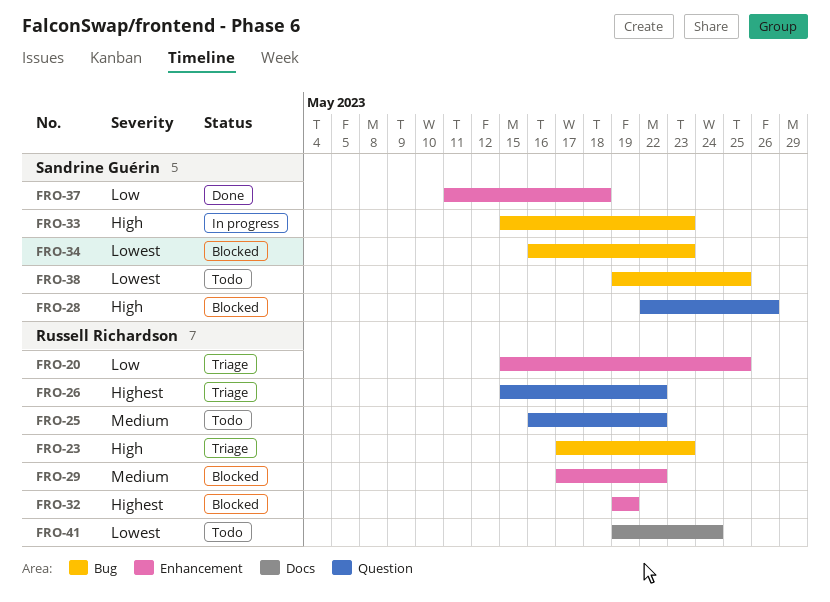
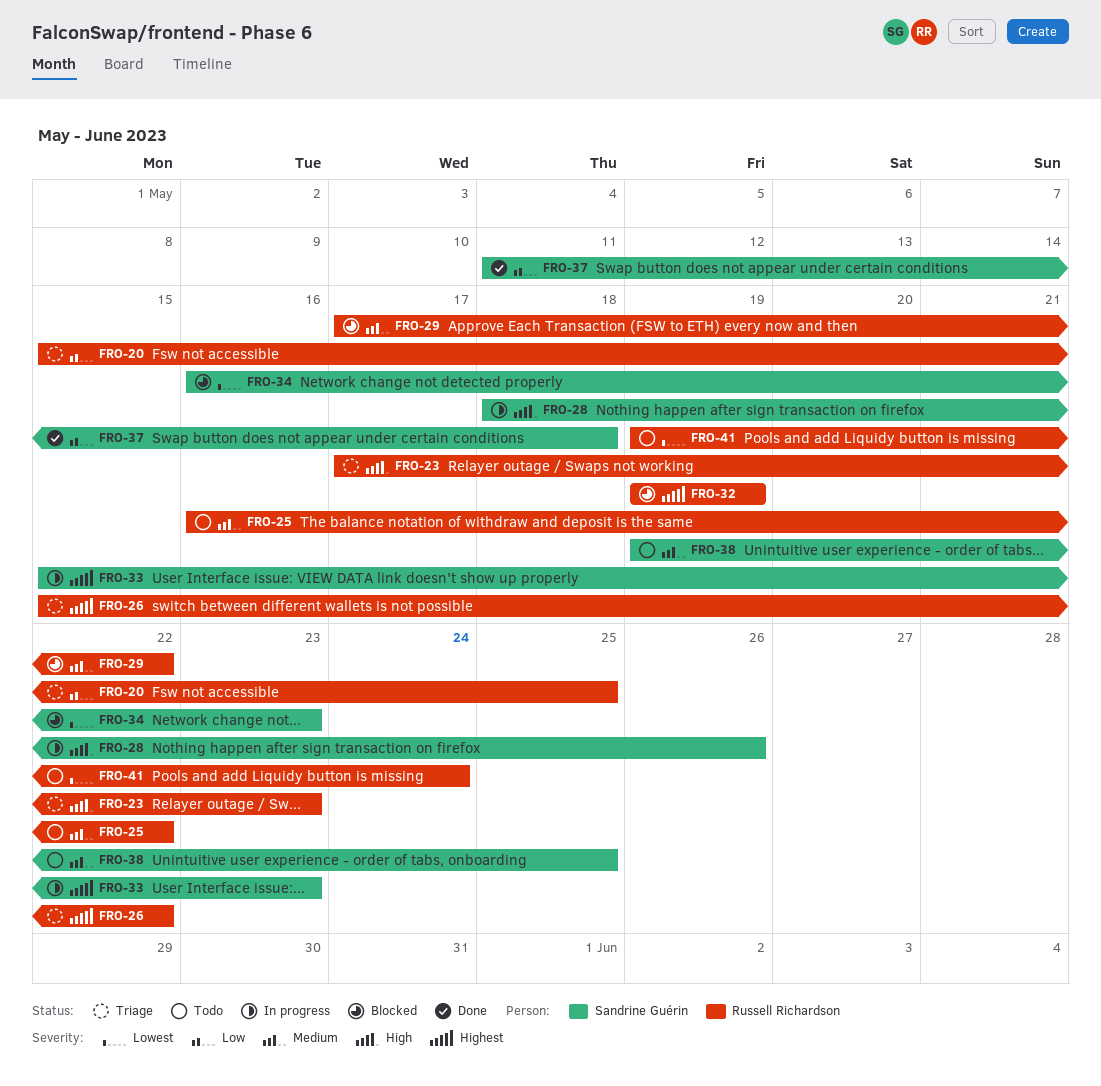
FRO-28, status: Blocked -> In progress
FRO-28, start: May 22 -> May 18
FRO-33, priority: High -> Highest
FRO-38, priority: Lowest -> Medium

